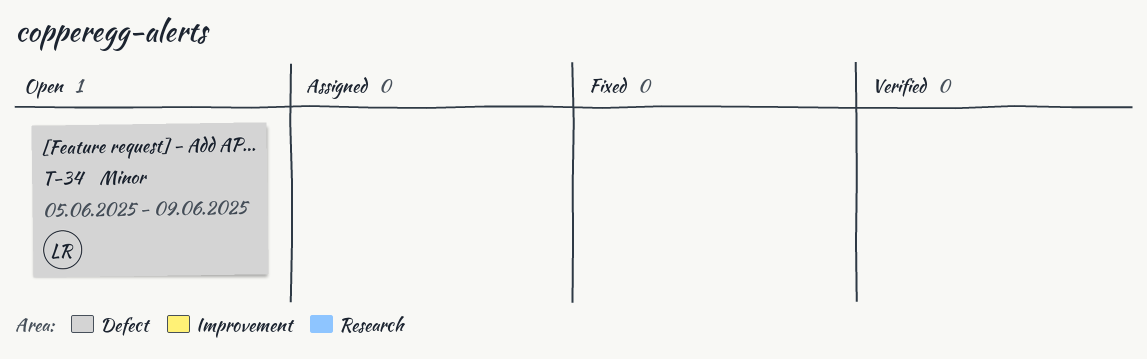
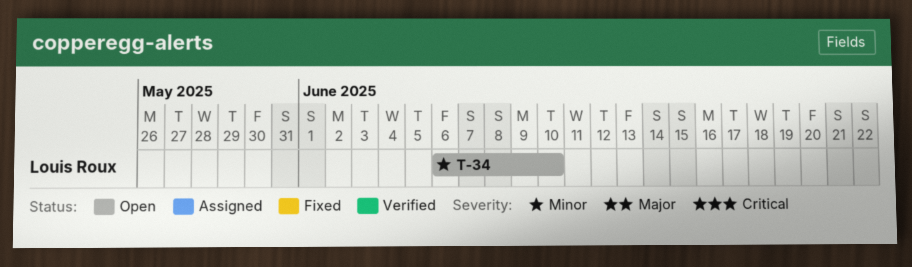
T-34, start: Jun 5 -> Jun 6
T-34, due: Jun 9 -> Jun 10

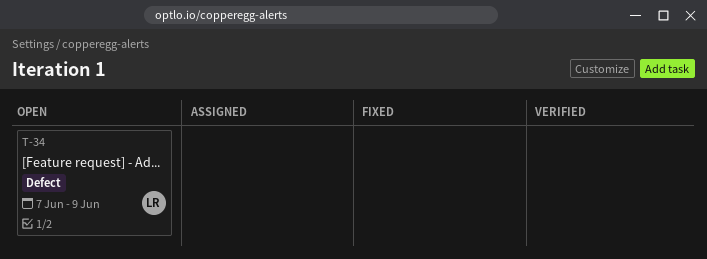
T-34, start: Jun 6 -> Jun 7
T-34, due: Jun 10 -> Jun 9

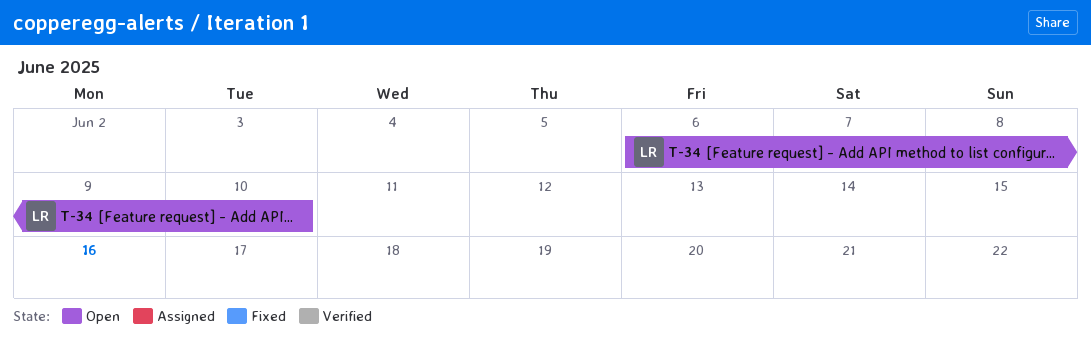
T-34, start: Jun 7 -> Jun 6
T-34, due: Jun 9 -> Jun 10

